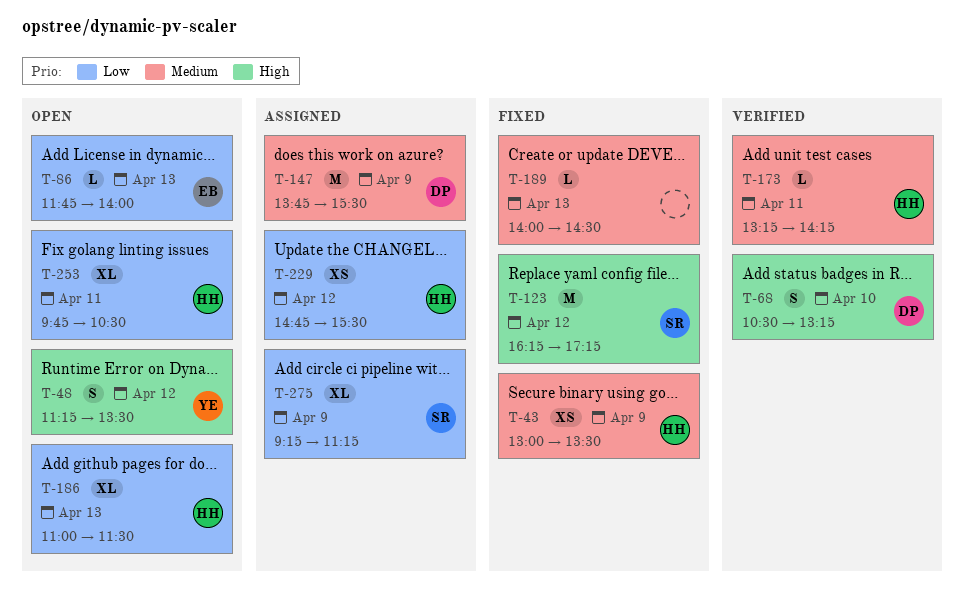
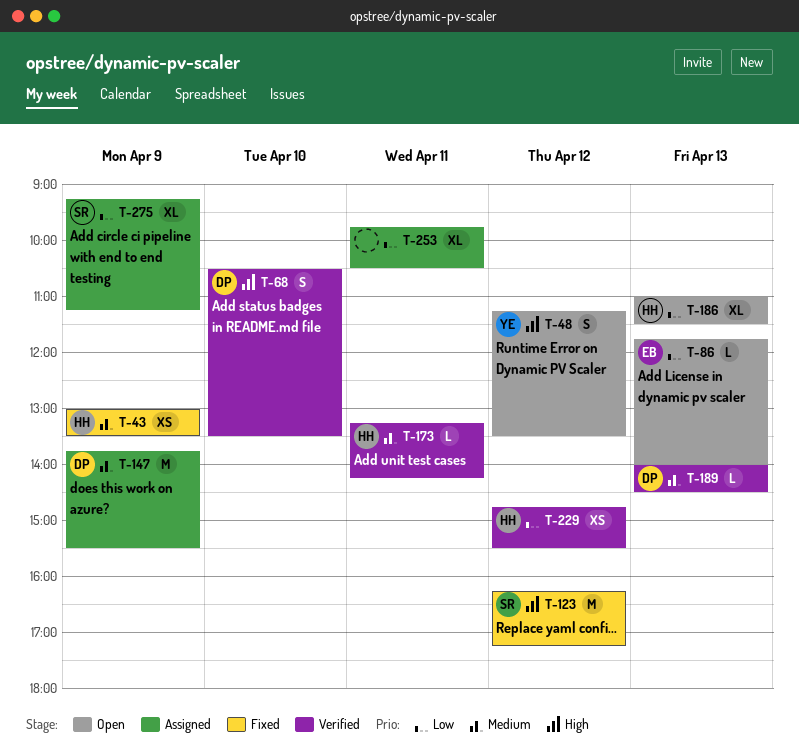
T-68, ends: 13:15 -> 13:30
T-189, status: Fixed -> Verified
T-189, owner: none -> DP
T-229, status: Assigned -> Verified
T-253, status: Open -> Assigned
T-253, owner: HH -> none

